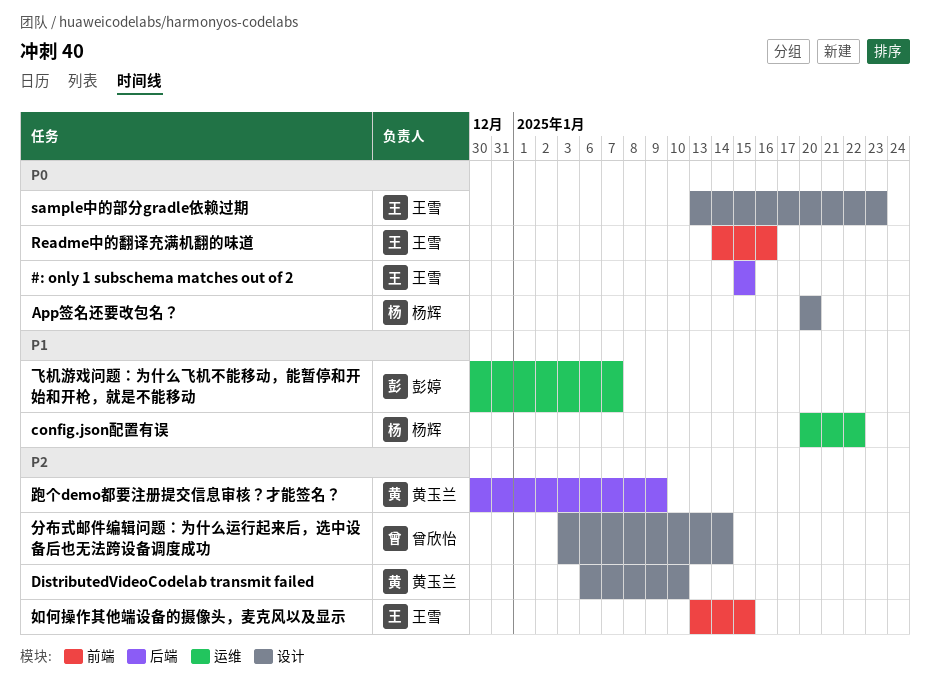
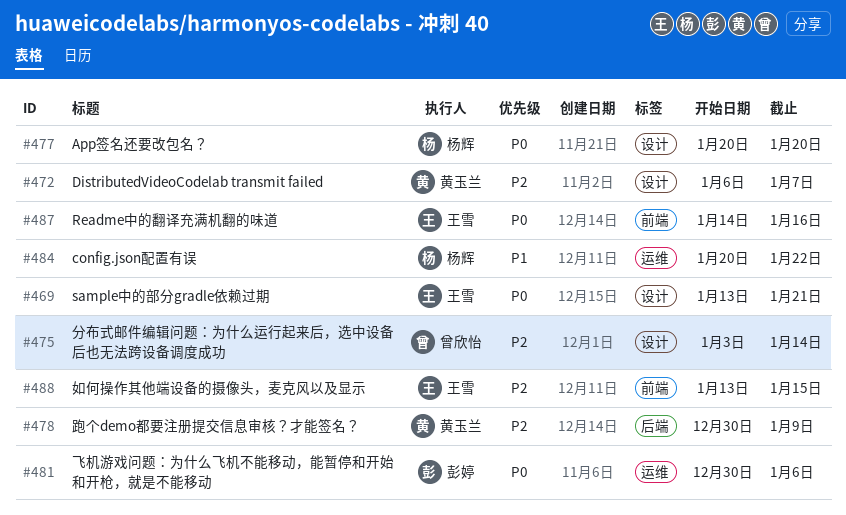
#: only 1 subschema matches out of 2: present -> none
DistributedVideoCodelab transmit failed, due: Jan 10 -> Jan 7
sample中的部分gradle依赖过期, due: Jan 23 -> Jan 21
飞机游戏问题：为什么飞机不能移动，能暂停和开始和开枪，就是不能移动, priority: P1 -> P0
飞机游戏问题：为什么飞机不能移动，能暂停和开始和开枪，就是不能移动, due: Jan 7 -> Jan 6

